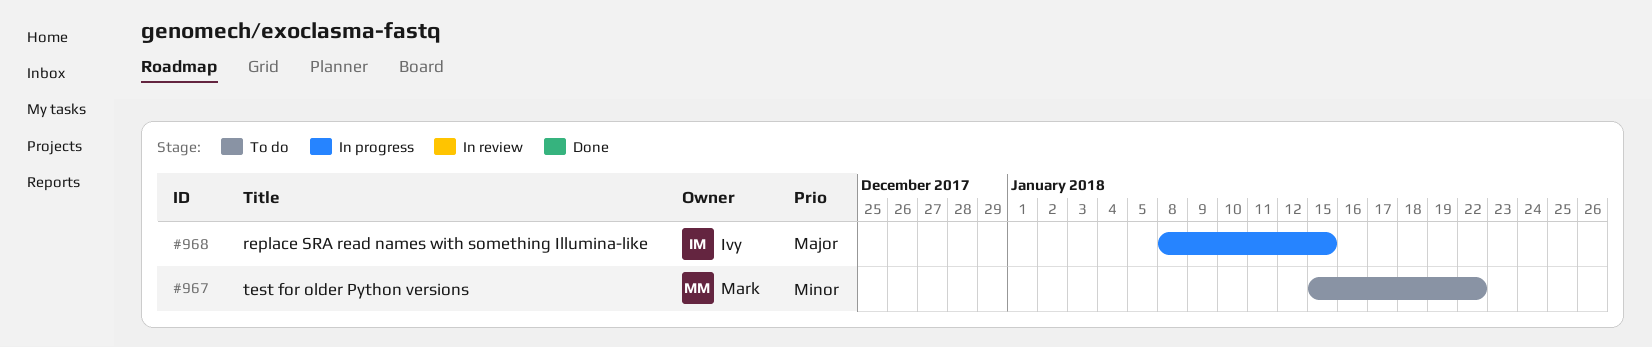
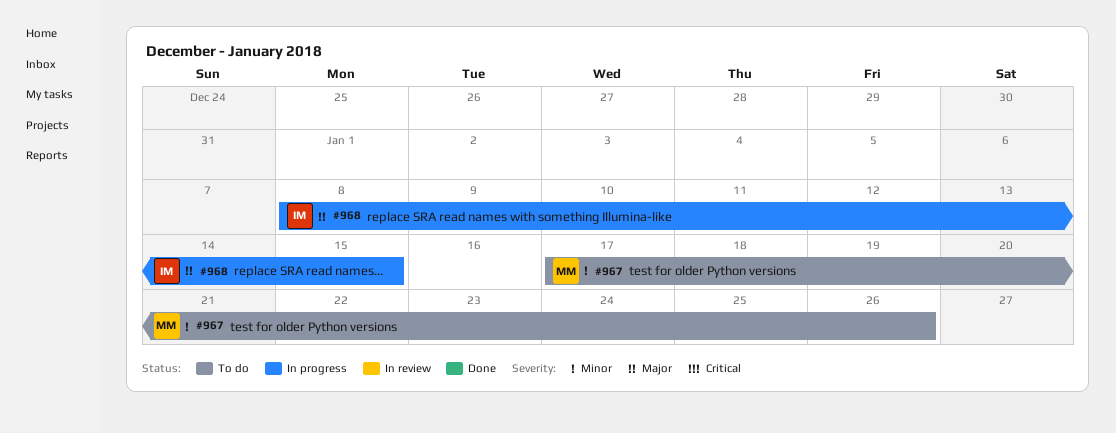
#967, start: Jan 15 -> Jan 17
#967, due: Jan 22 -> Jan 26

